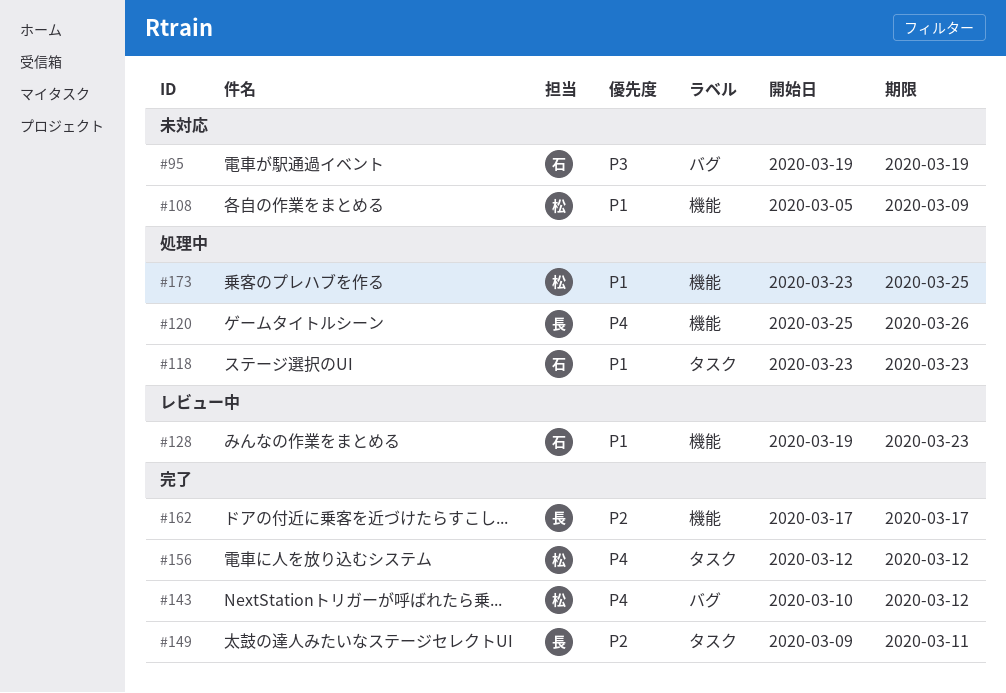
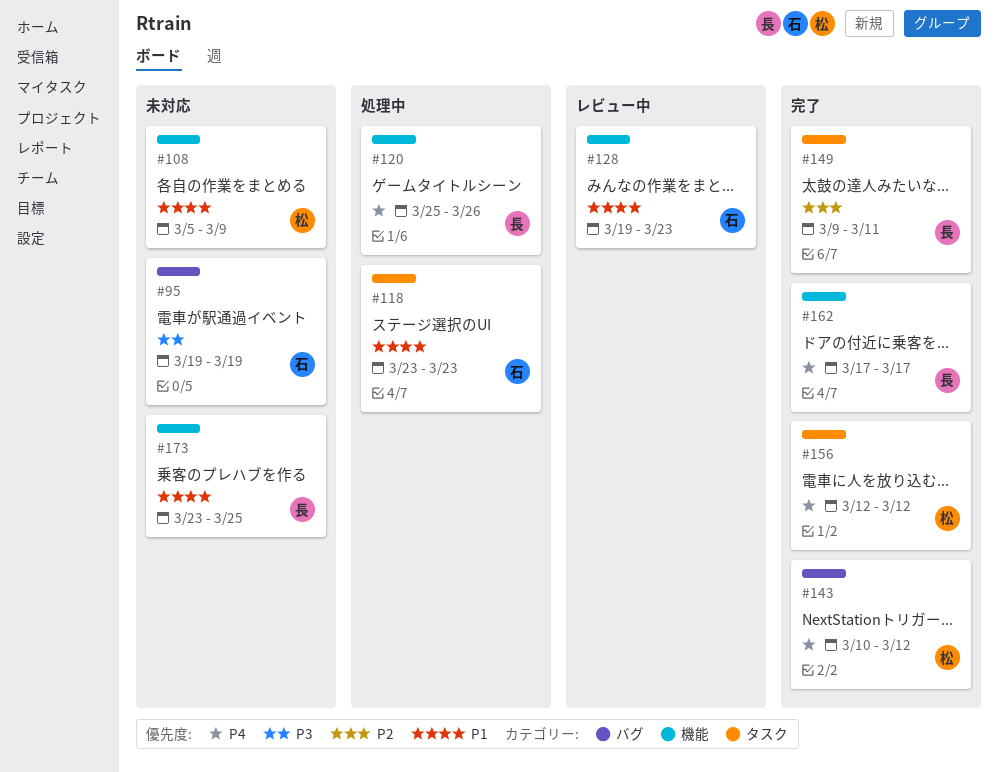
#162, priority: P2 -> P4
#173, status: 処理中 -> 未対応
#173, owner: 松 -> 長

